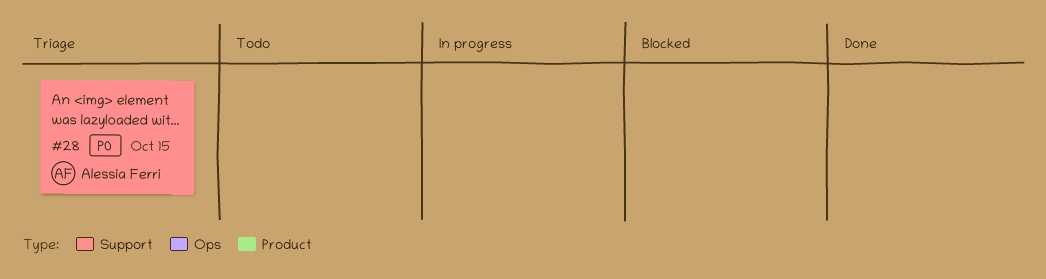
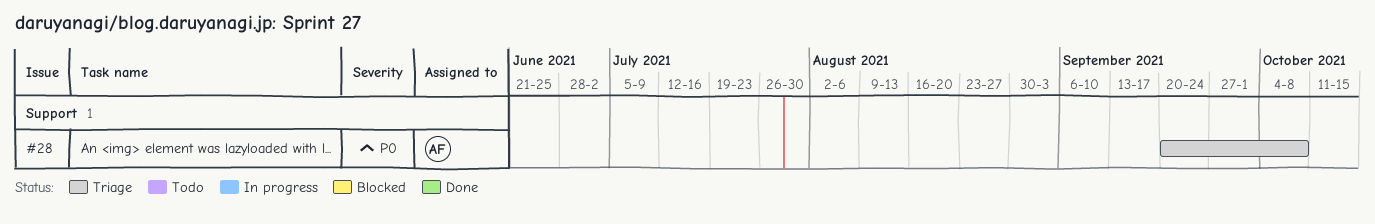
#28, due: Oct 15 -> Oct 8

